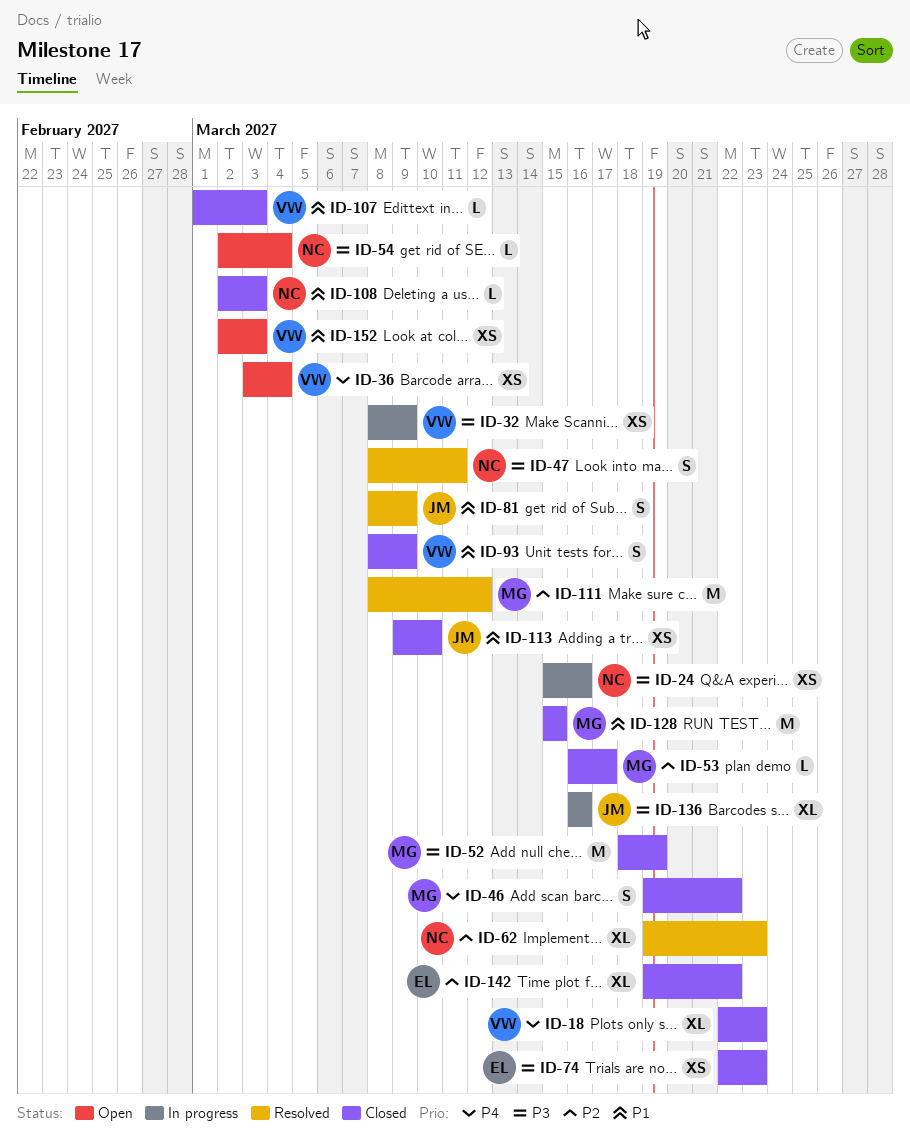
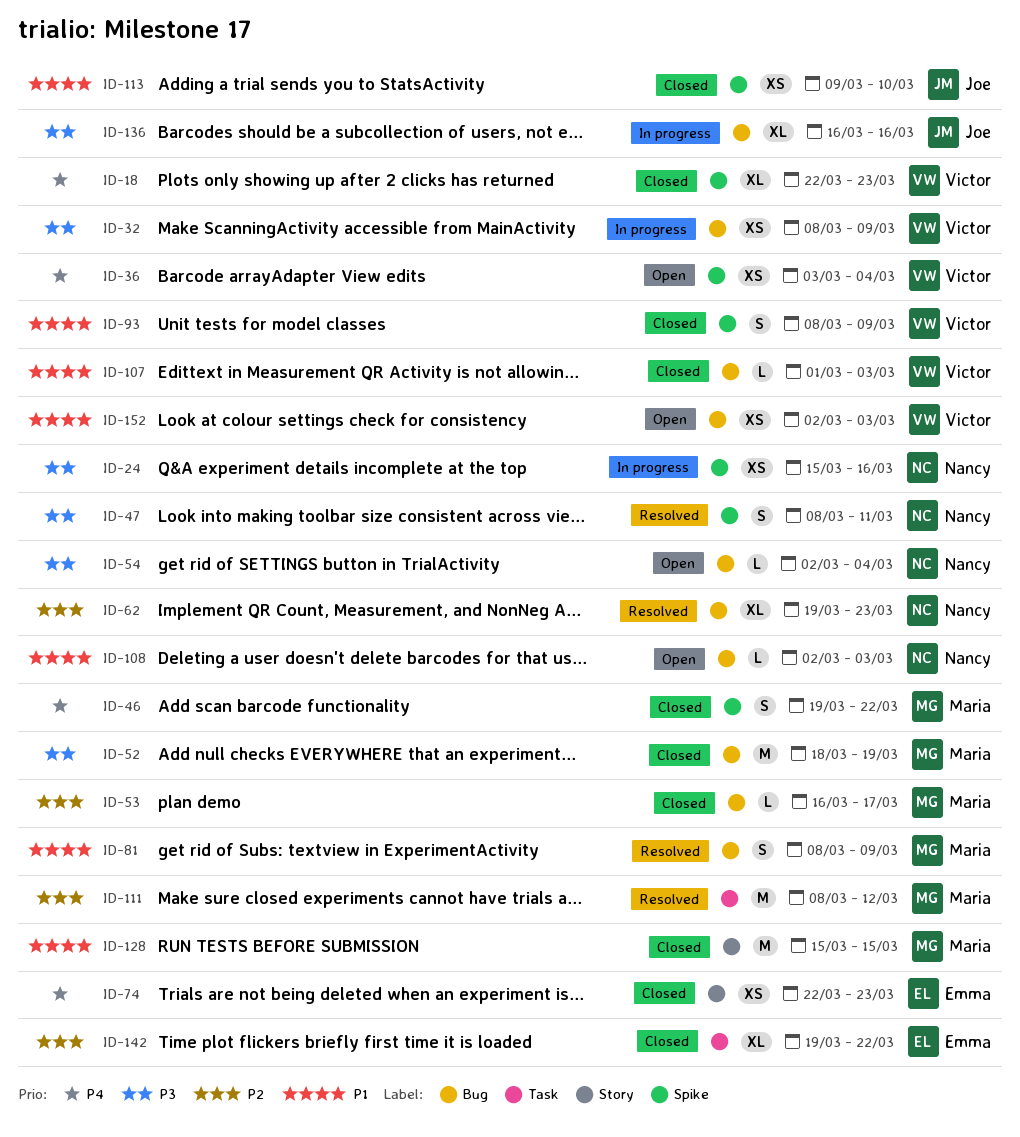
ID-74, priority: P3 -> P4
ID-81, owner: Joe -> Maria
ID-108, status: Closed -> Open

